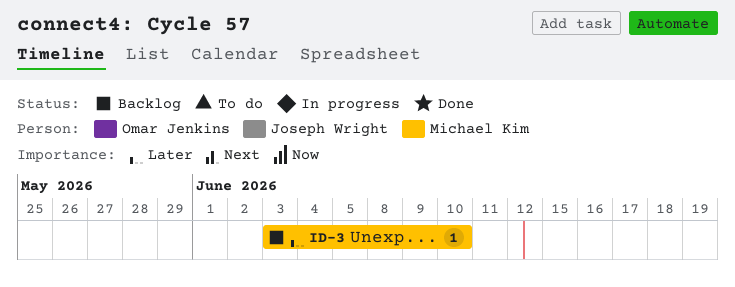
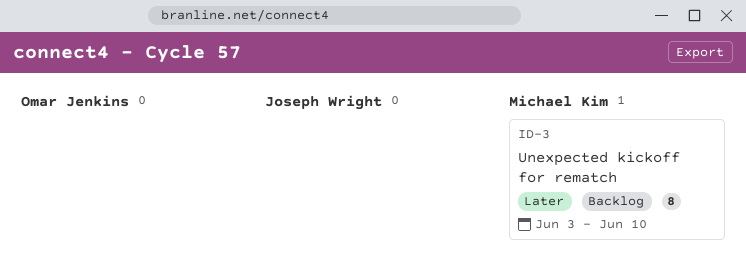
ID-3, estimate: 1 -> 8

